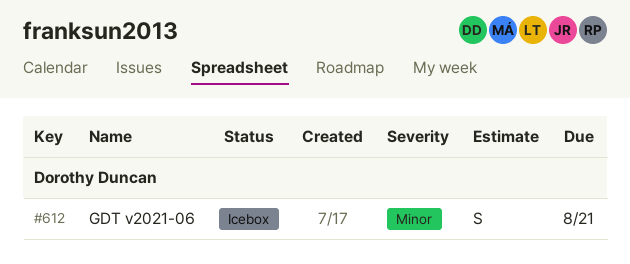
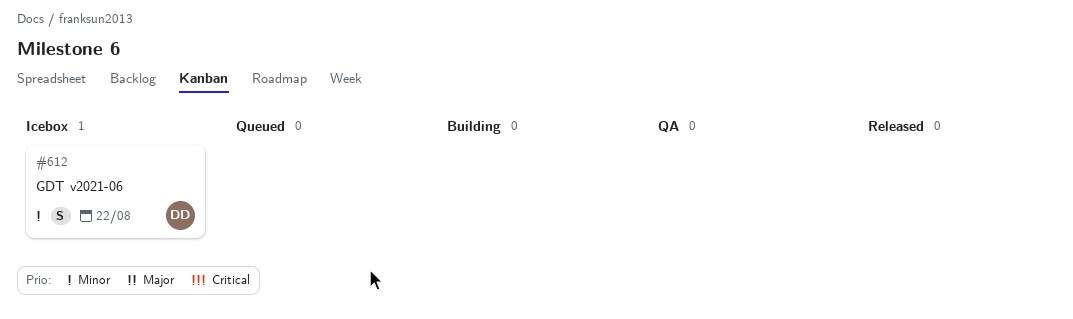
#612, due: Aug 21 -> Aug 22

